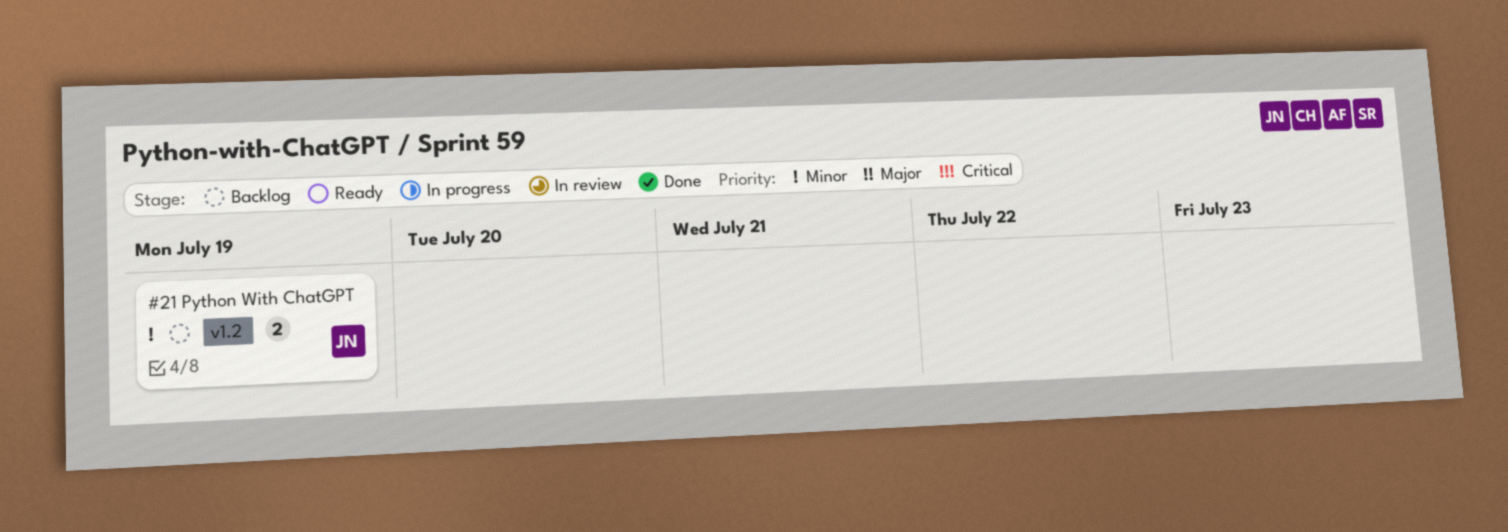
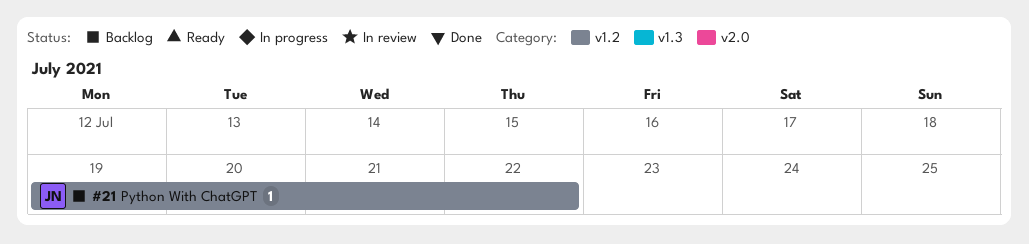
#21, estimate: 2 -> 1
#21, due: Jul 19 -> Jul 22

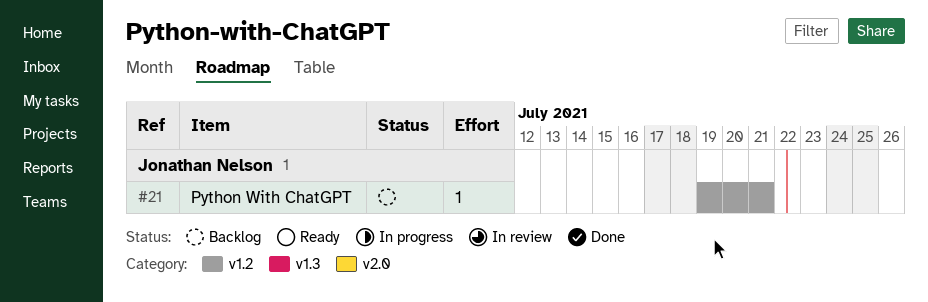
#21, due: Jul 22 -> Jul 21

